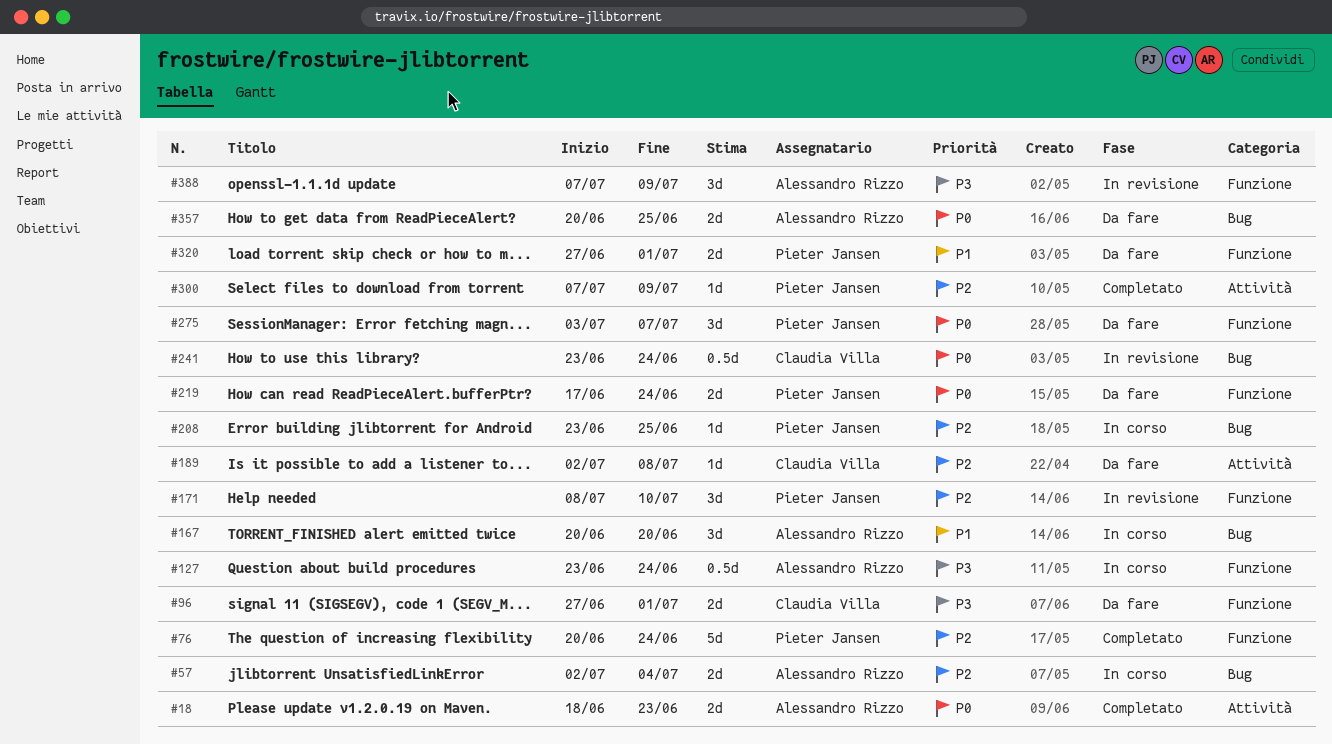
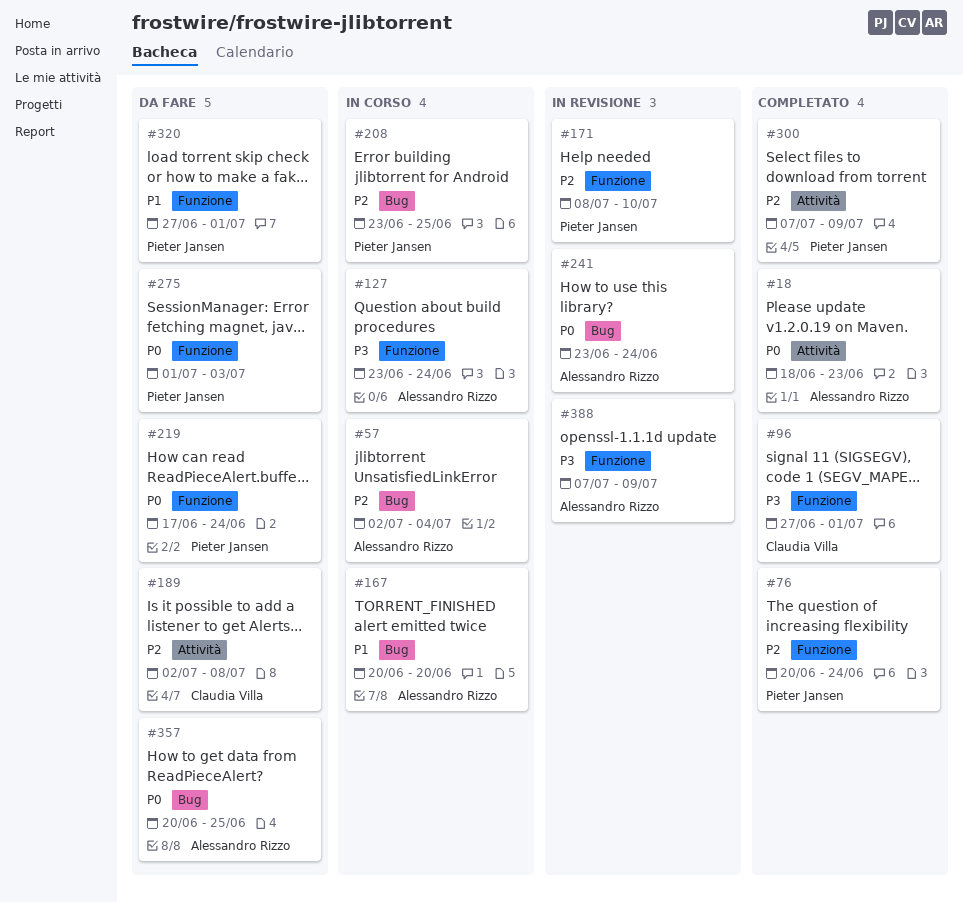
#96, status: Da fare -> Completato
#241, owner: Claudia Villa -> Alessandro Rizzo
#275, start: Jul 3 -> Jul 1
#275, due: Jul 7 -> Jul 3

